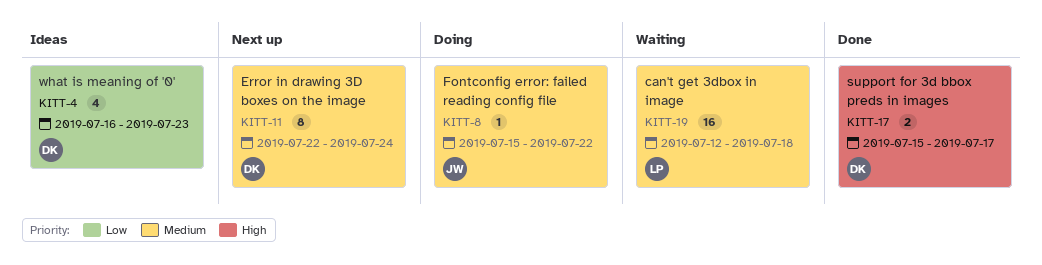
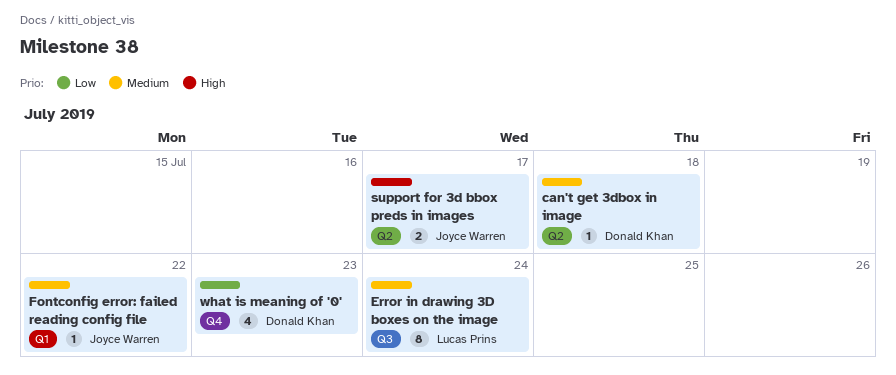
can't get 3dbox in image, owner: Lucas Prins -> Donald Khan
can't get 3dbox in image, estimate: 16 -> 1
Error in drawing 3D boxes on the image, owner: Donald Khan -> Lucas Prins
support for 3d bbox preds in images, owner: Donald Khan -> Joyce Warren

